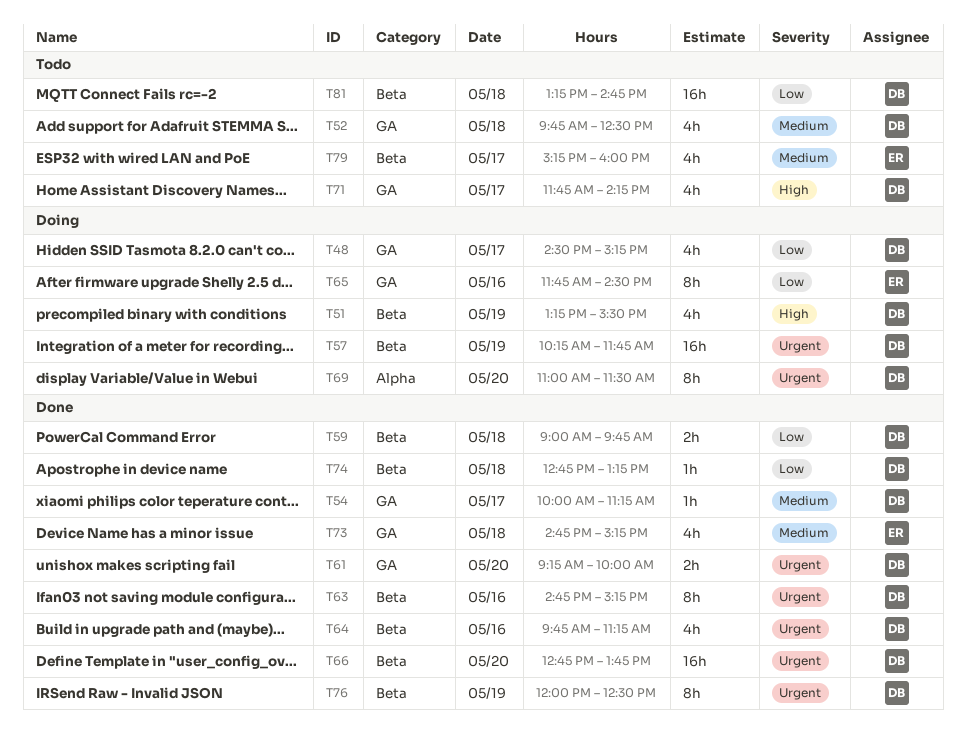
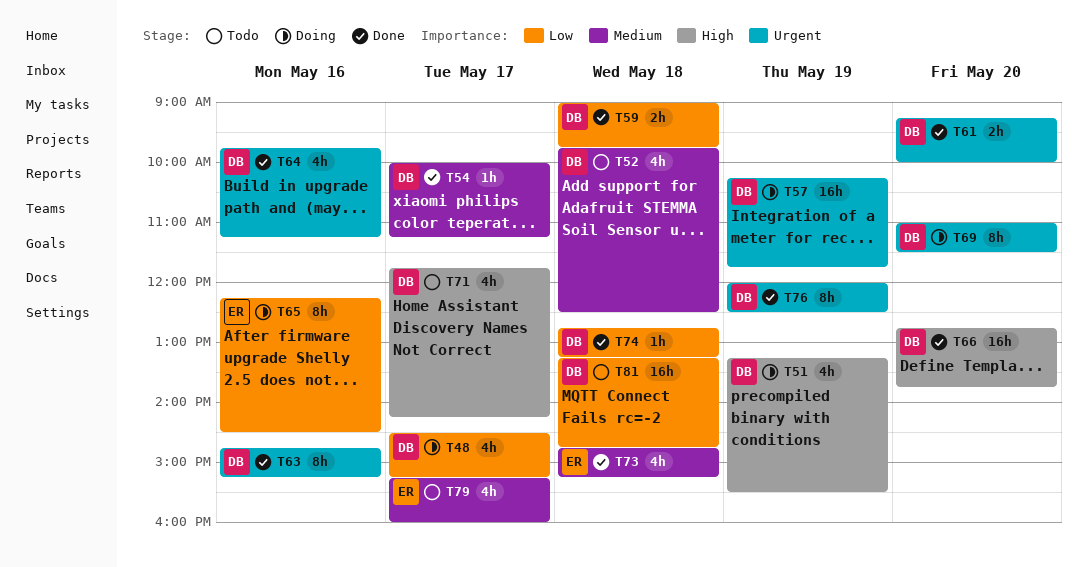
T65, begins: 11:45 -> 12:15
T66, priority: Urgent -> High

